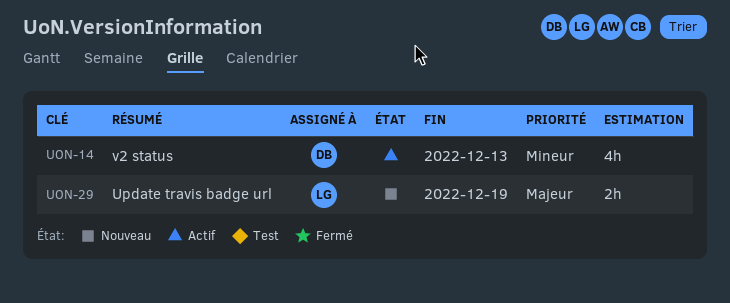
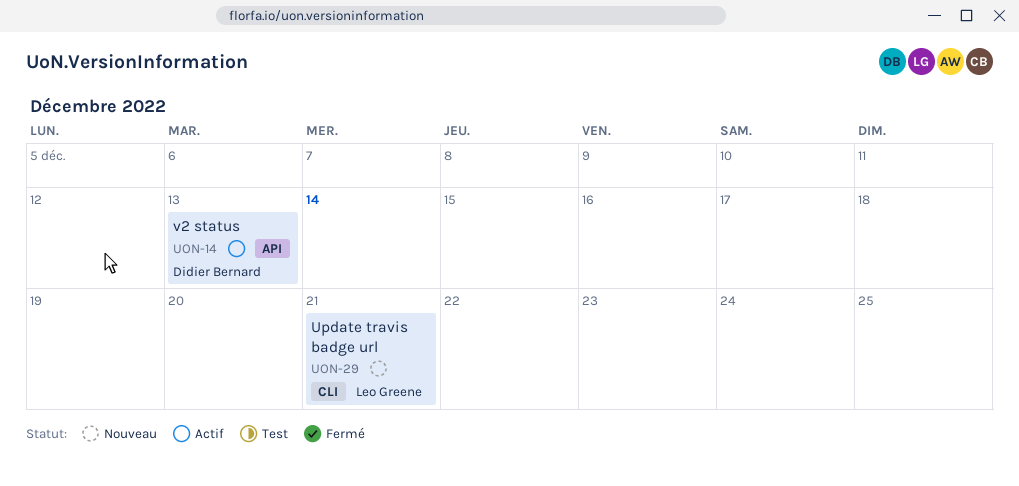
UON-29, due: Dec 19 -> Dec 21

